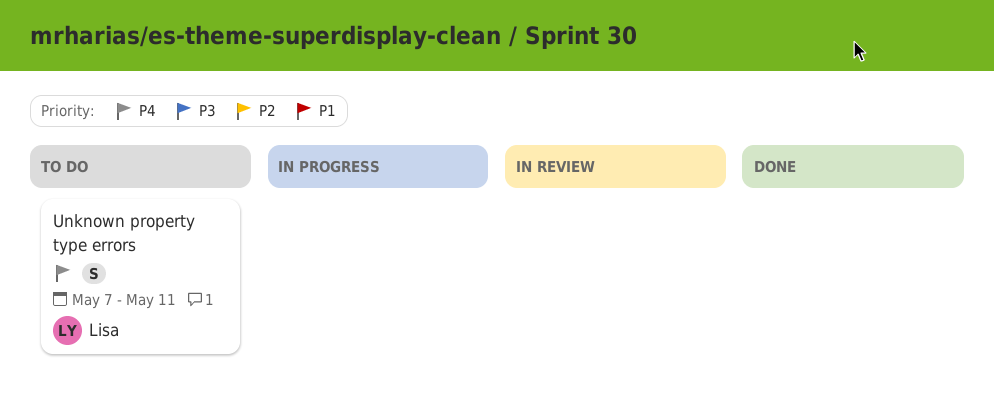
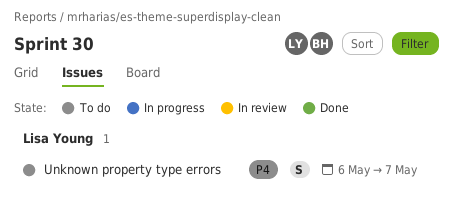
Unknown property type errors, start: May 7 -> May 6
Unknown property type errors, due: May 11 -> May 7

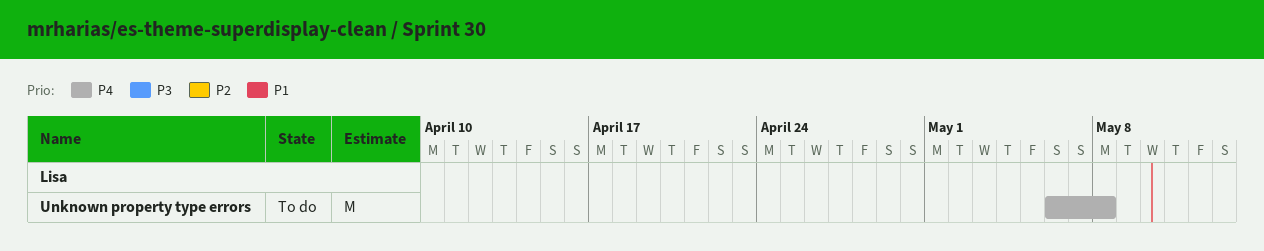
Unknown property type errors, estimate: S -> M
Unknown property type errors, due: May 7 -> May 8

